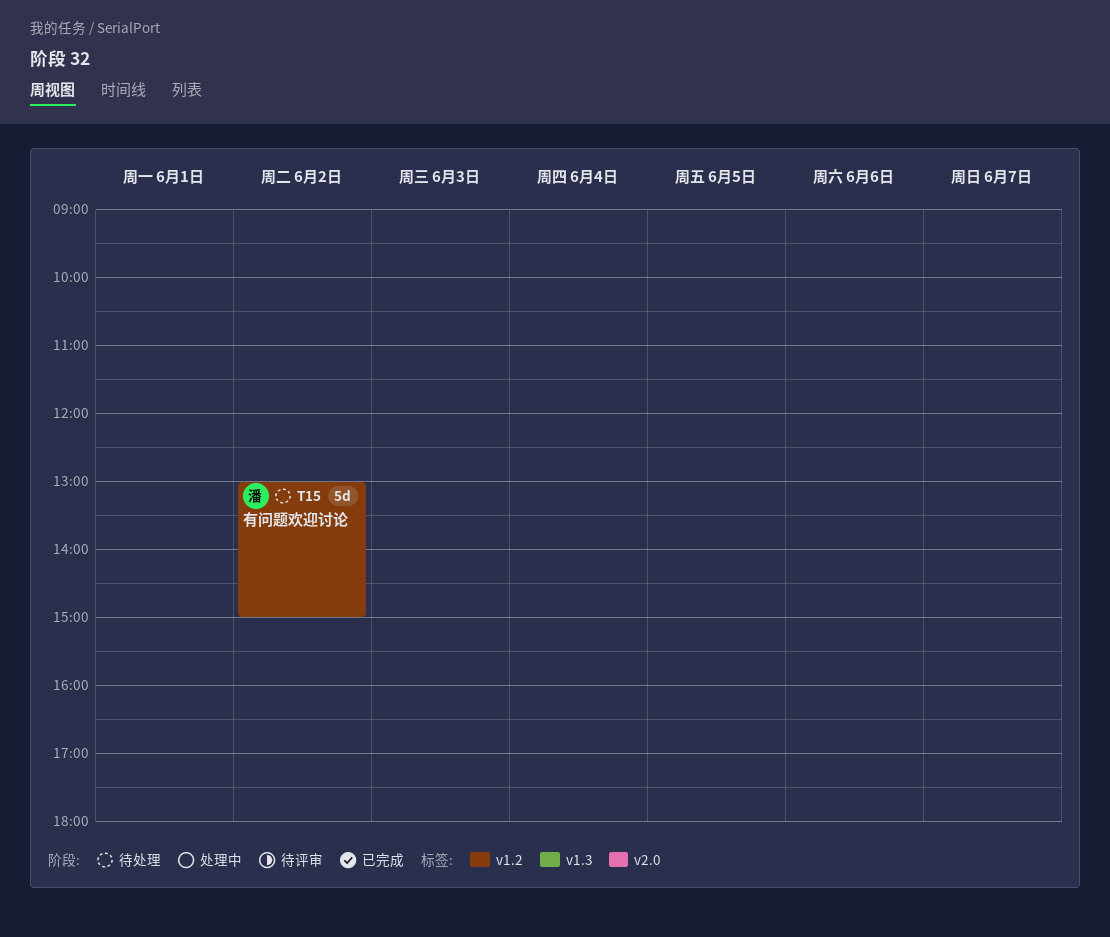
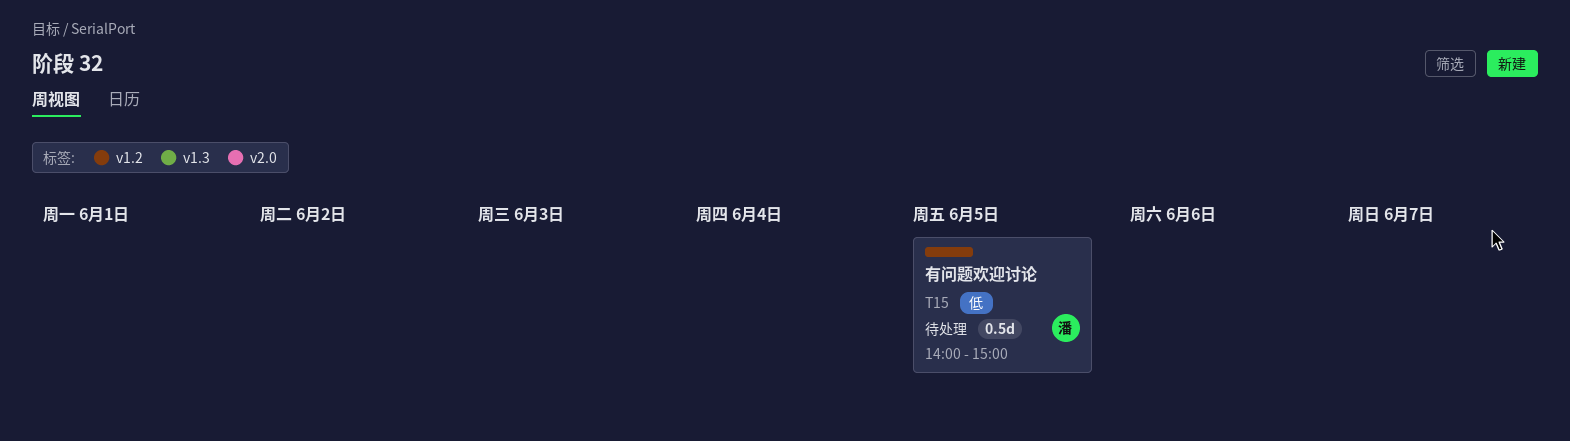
T15, estimate: 5d -> 0.5d
T15, day: Jun 2 -> Jun 5
T15, begins: 13:00 -> 14:00

